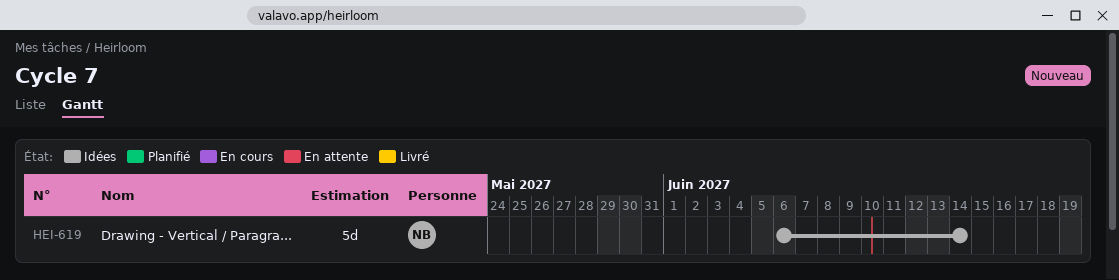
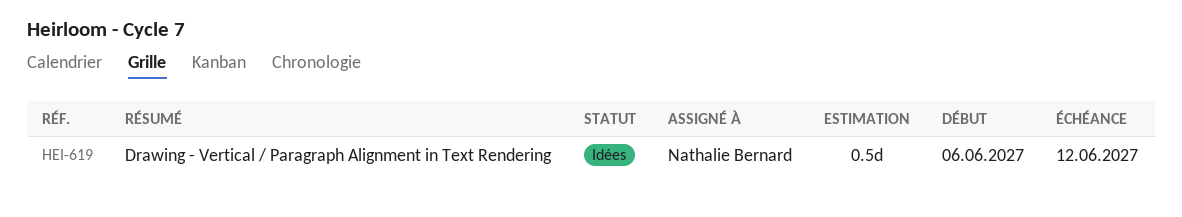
HEI-619, estimate: 5d -> 0.5d
HEI-619, due: Jun 14 -> Jun 12

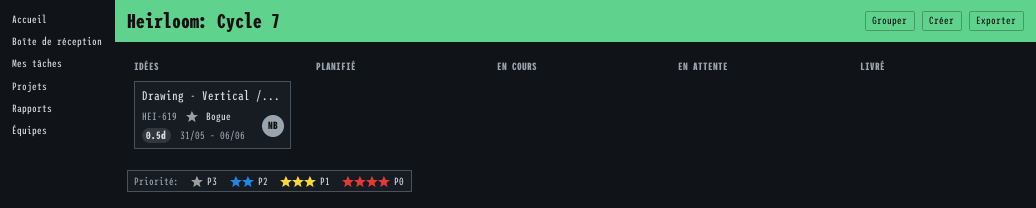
HEI-619, start: Jun 6 -> May 31
HEI-619, due: Jun 12 -> Jun 6

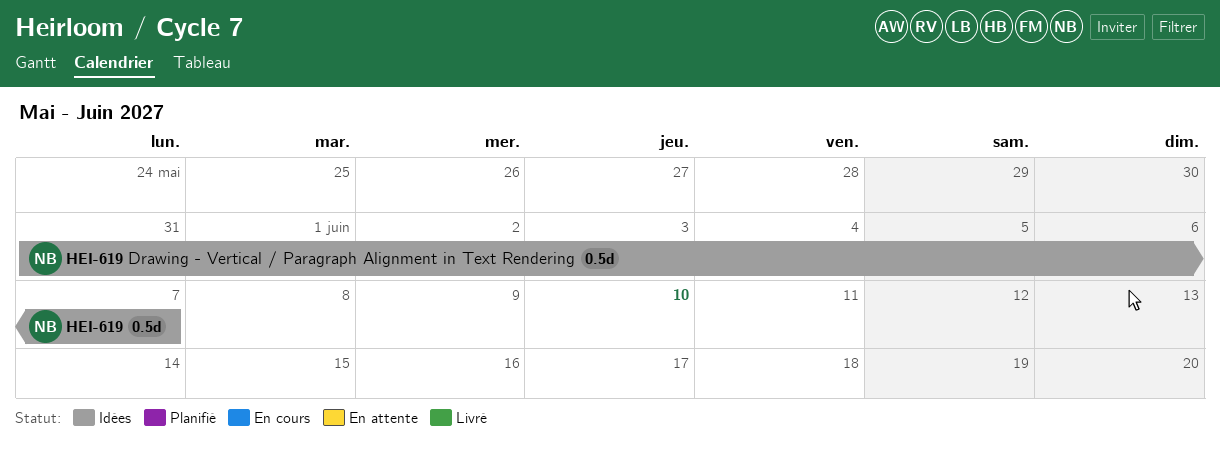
HEI-619, due: Jun 6 -> Jun 7

